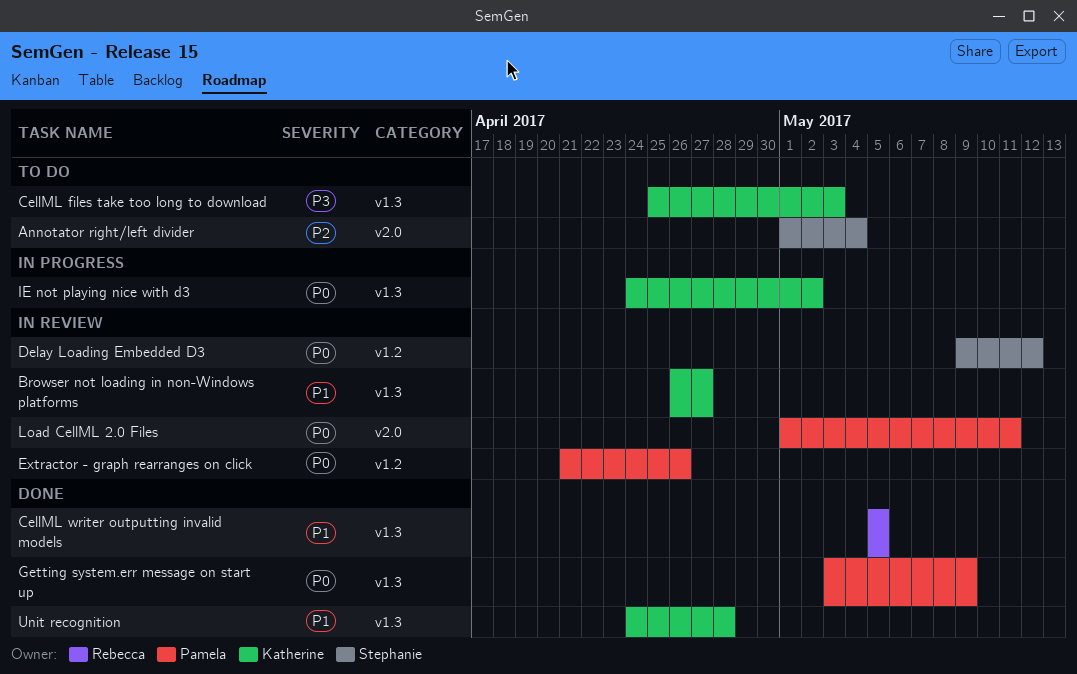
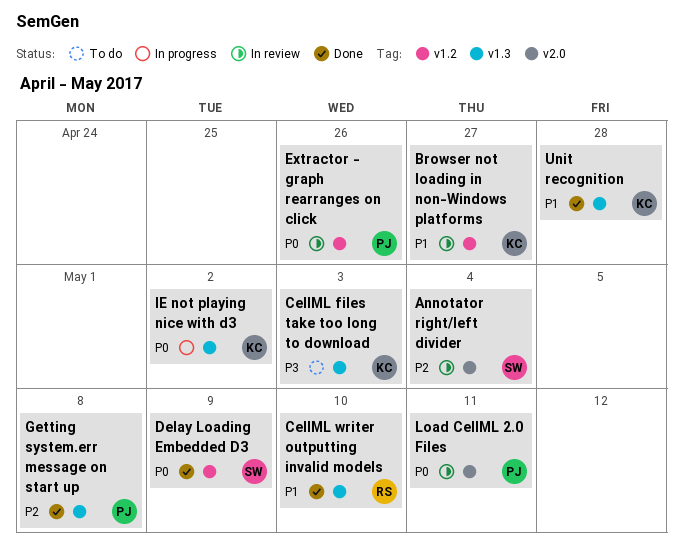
Annotator right/left divider, status: To do -> In review
Browser not loading in non-Windows platforms, label: v1.3 -> v1.2
CellML writer outputting invalid models, due: May 5 -> May 10
Delay Loading Embedded D3, status: In review -> Done
Delay Loading Embedded D3, due: May 12 -> May 9
Getting system.err message on start up, priority: P0 -> P2
Getting system.err message on start up, due: May 9 -> May 8

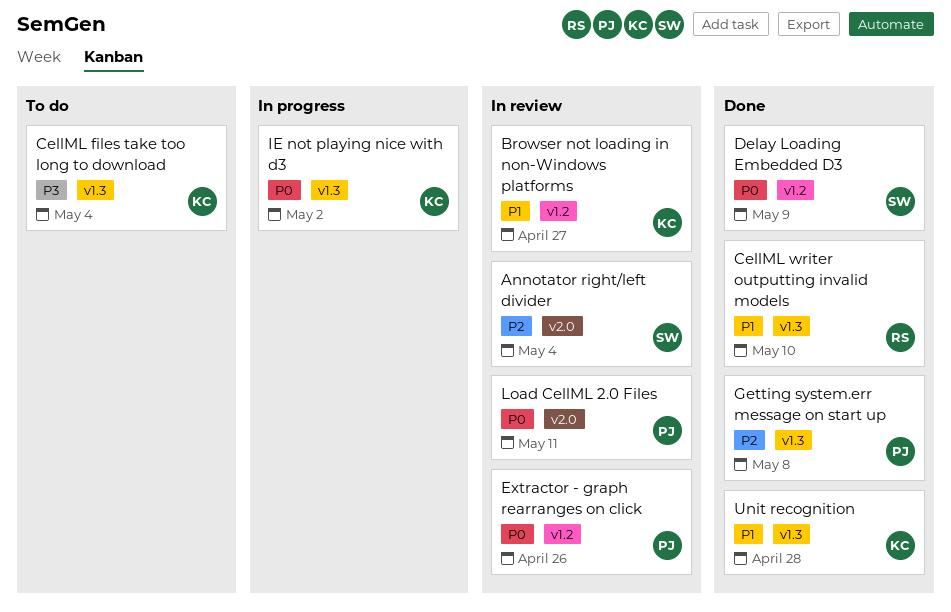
CellML files take too long to download, due: May 3 -> May 4

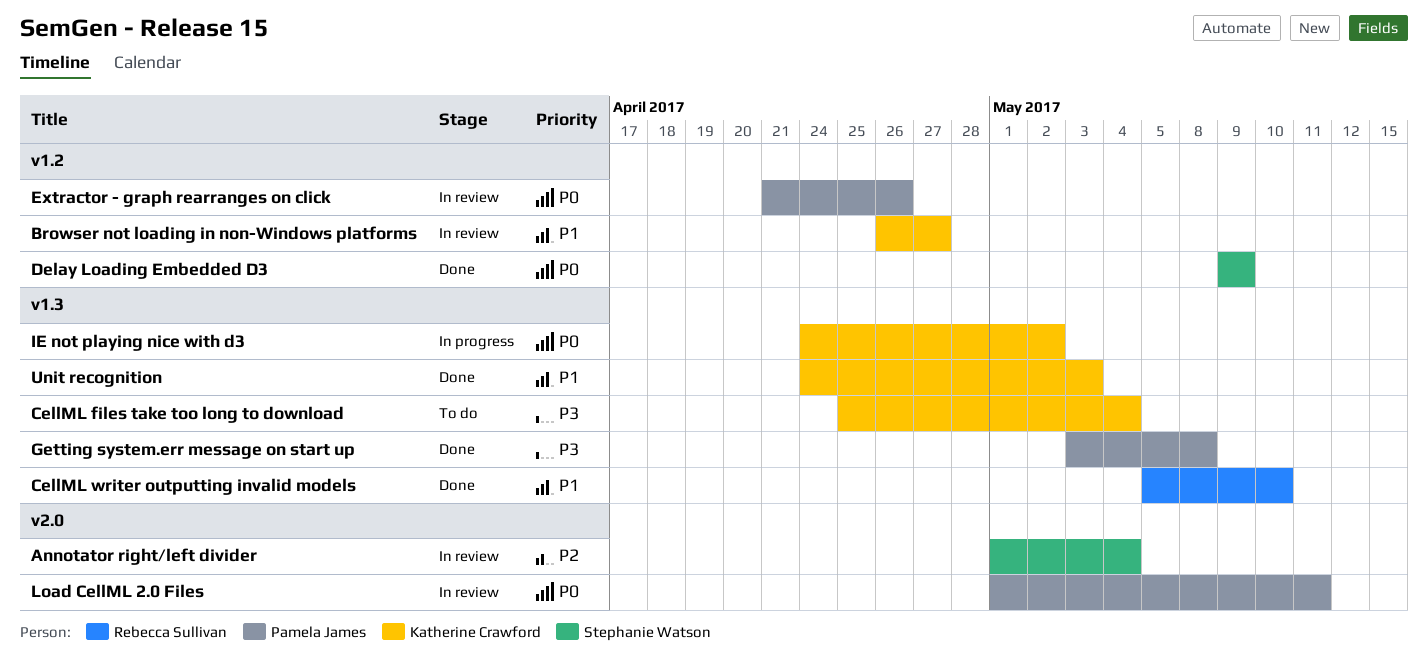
Getting system.err message on start up, priority: P2 -> P3
Unit recognition, due: Apr 28 -> May 3

